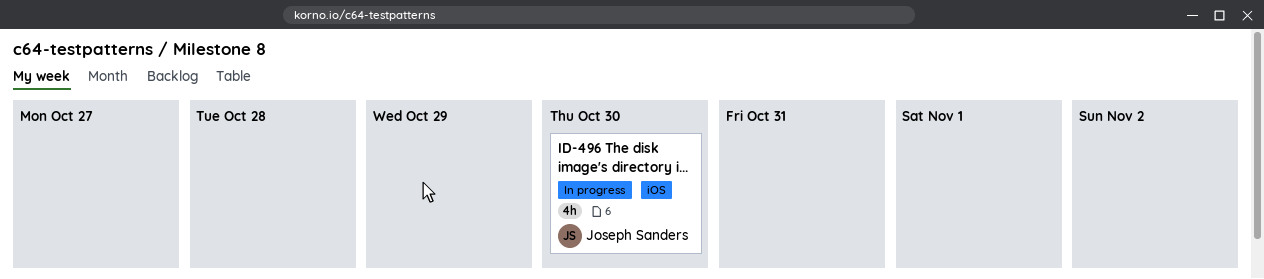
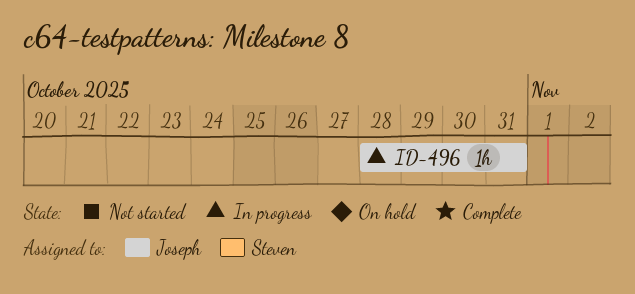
ID-496, estimate: 4h -> 1h
ID-496, due: Oct 30 -> Oct 31

